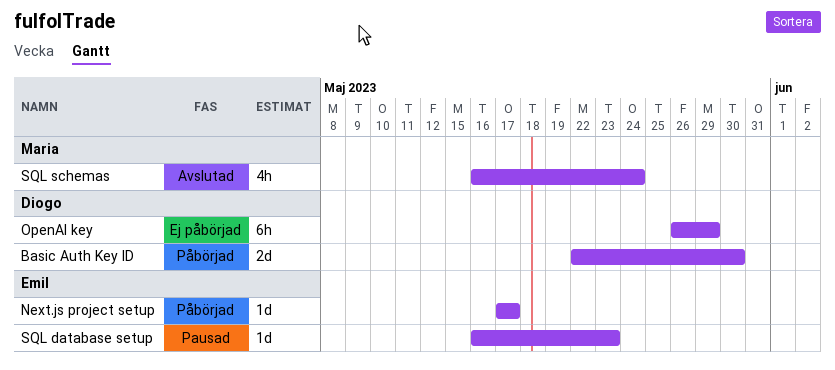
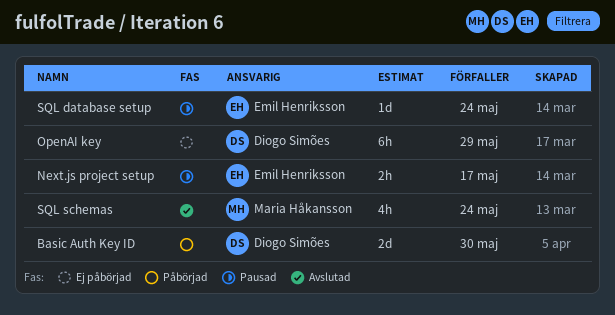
Next.js project setup, status: Påbörjad -> Pausad
Next.js project setup, estimate: 1d -> 2h
SQL database setup, due: May 23 -> May 24

